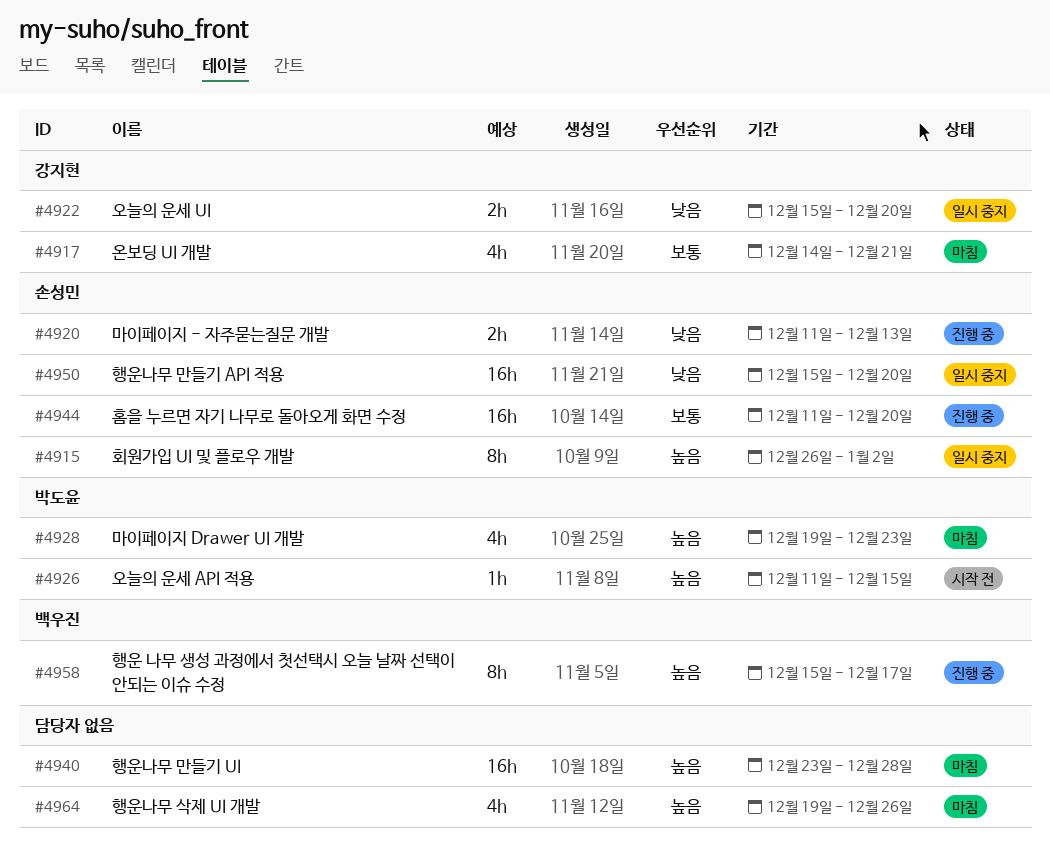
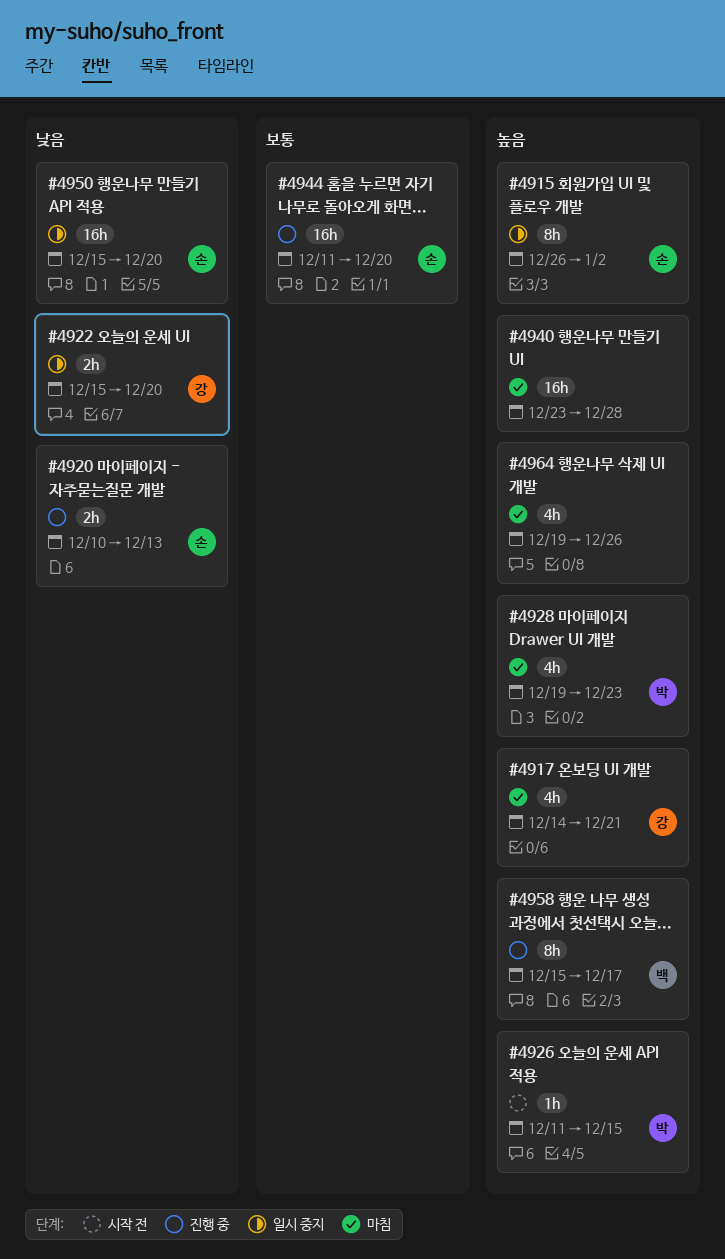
#4917, priority: 보통 -> 높음
#4920, start: Dec 11 -> Dec 10

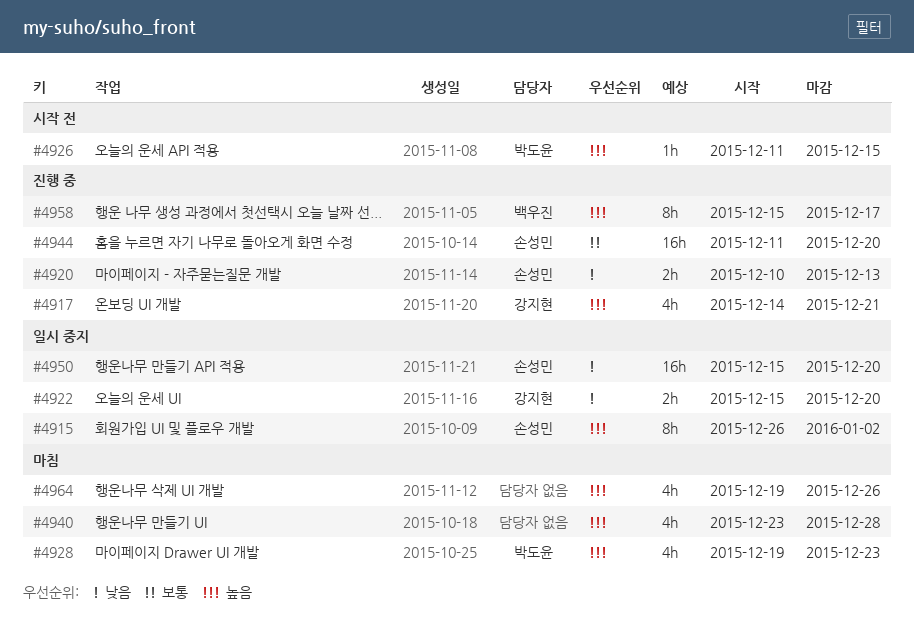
#4917, status: 마침 -> 진행 중
#4940, estimate: 16h -> 4h

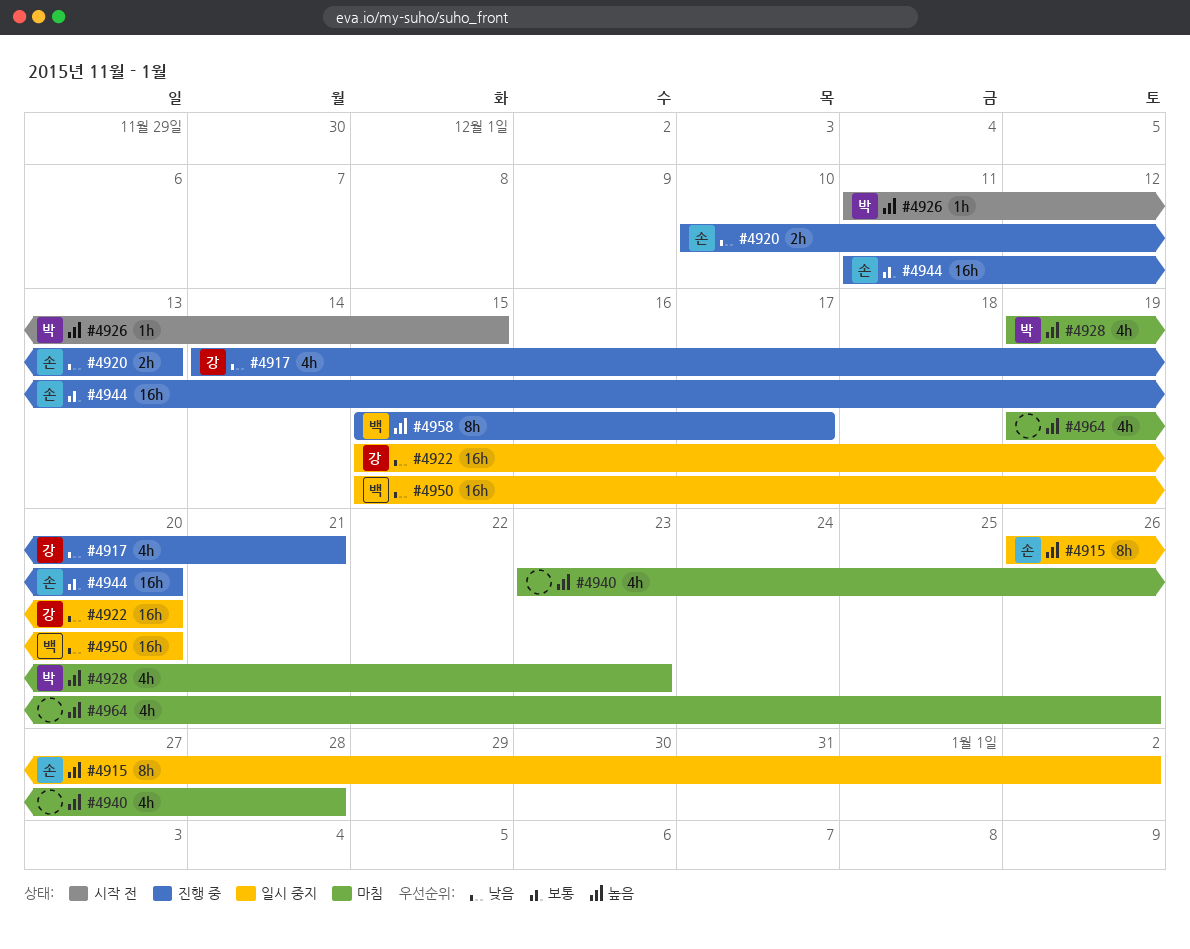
#4917, priority: 높음 -> 낮음
#4922, estimate: 2h -> 16h
#4950, owner: 손성민 -> 백우진

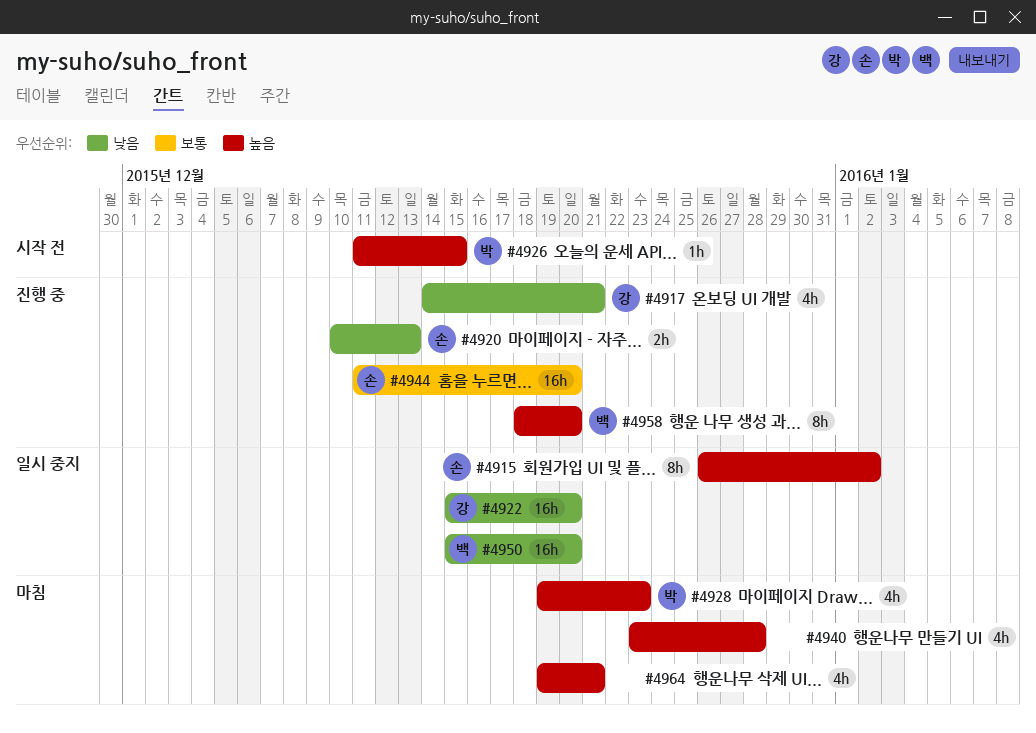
#4958, start: Dec 15 -> Dec 18
#4958, due: Dec 17 -> Dec 20
#4964, due: Dec 26 -> Dec 21

